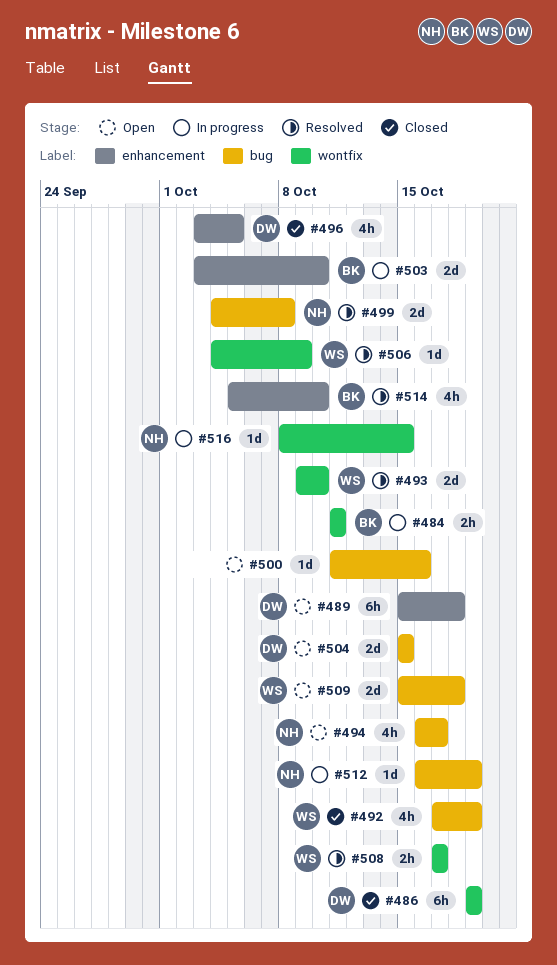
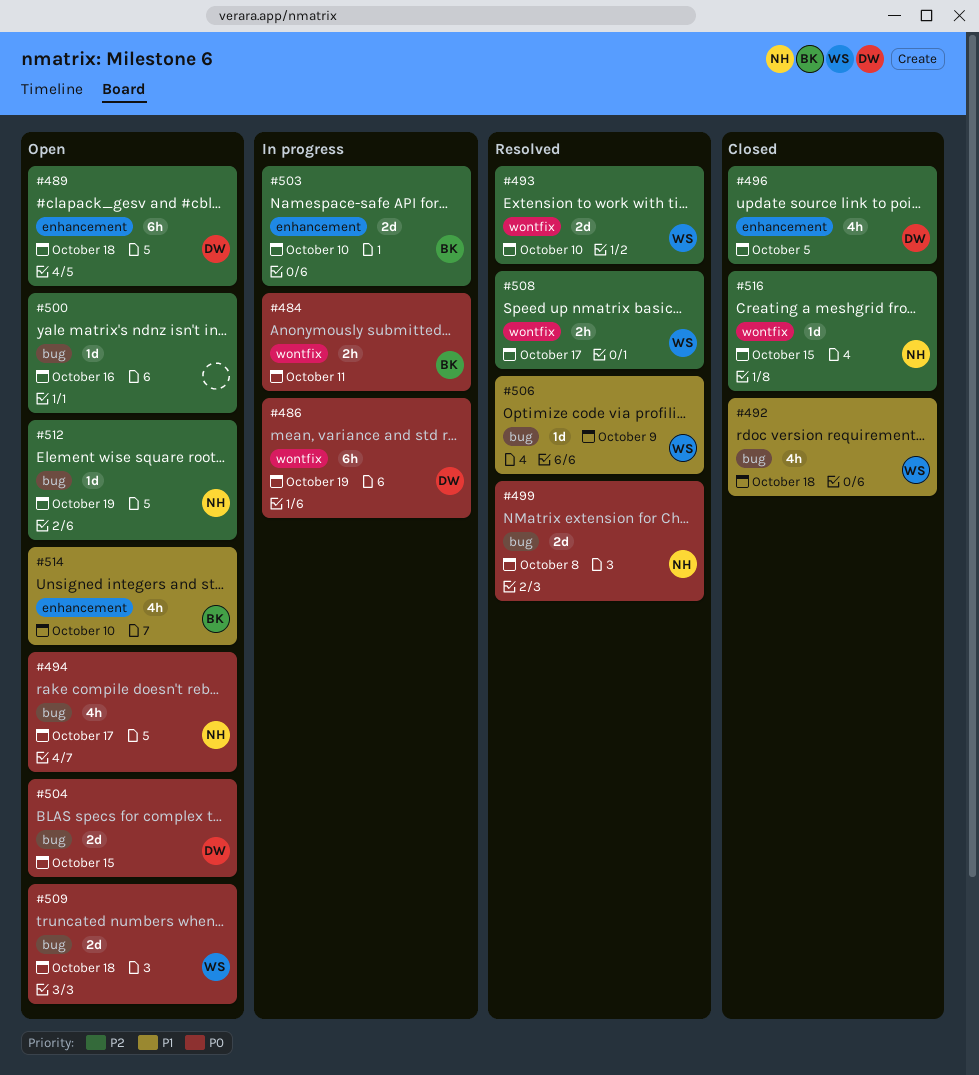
#486, status: Closed -> In progress
#492, due: Oct 19 -> Oct 18
#506, label: wontfix -> bug
#512, status: In progress -> Open
#514, status: Resolved -> Open
#516, status: In progress -> Closed

